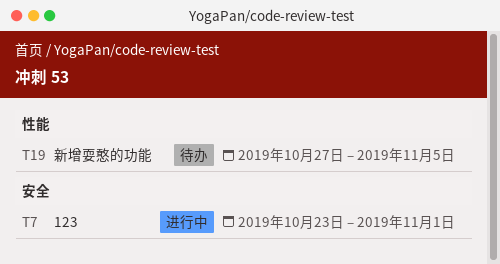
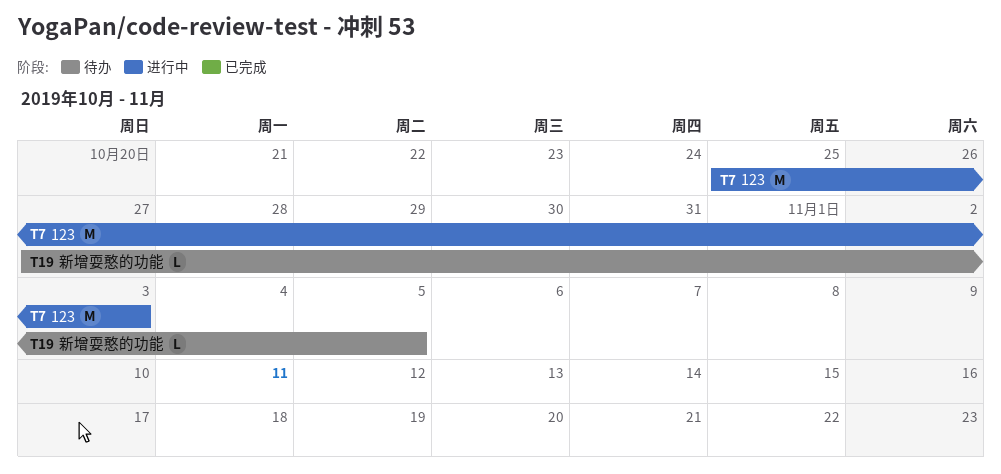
T7, start: Oct 23 -> Oct 25
T7, due: Nov 1 -> Nov 3

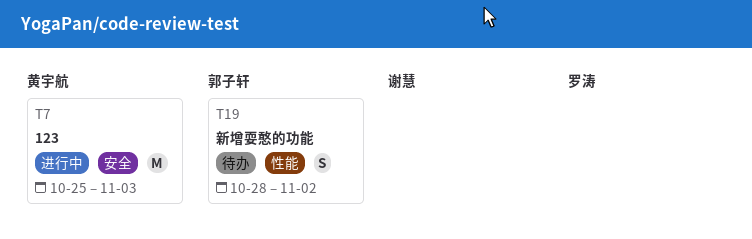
T19, estimate: L -> S
T19, start: Oct 27 -> Oct 28
T19, due: Nov 5 -> Nov 2

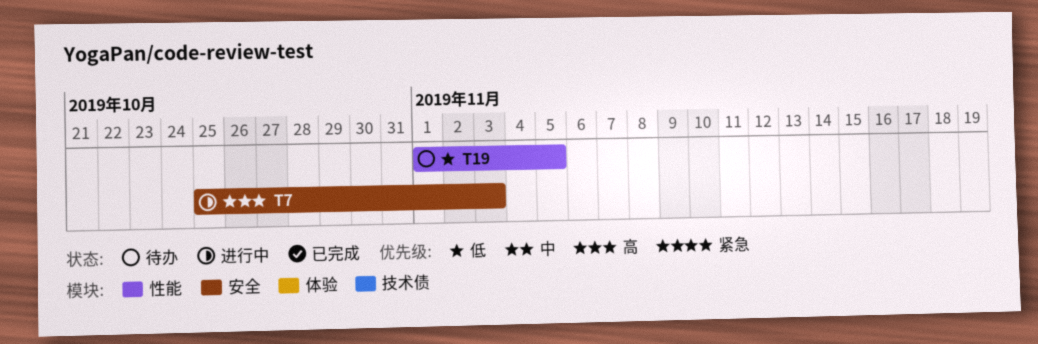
T19, start: Oct 28 -> Nov 1
T19, due: Nov 2 -> Nov 5

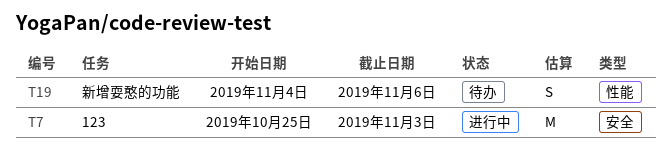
T19, start: Nov 1 -> Nov 4
T19, due: Nov 5 -> Nov 6

